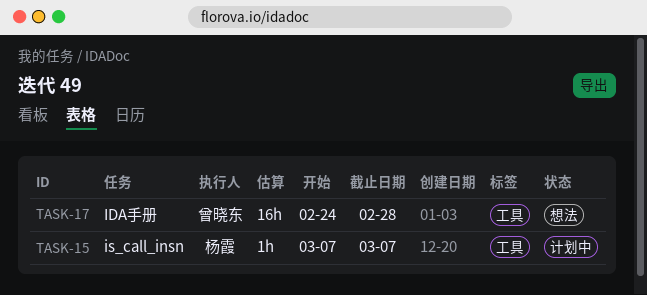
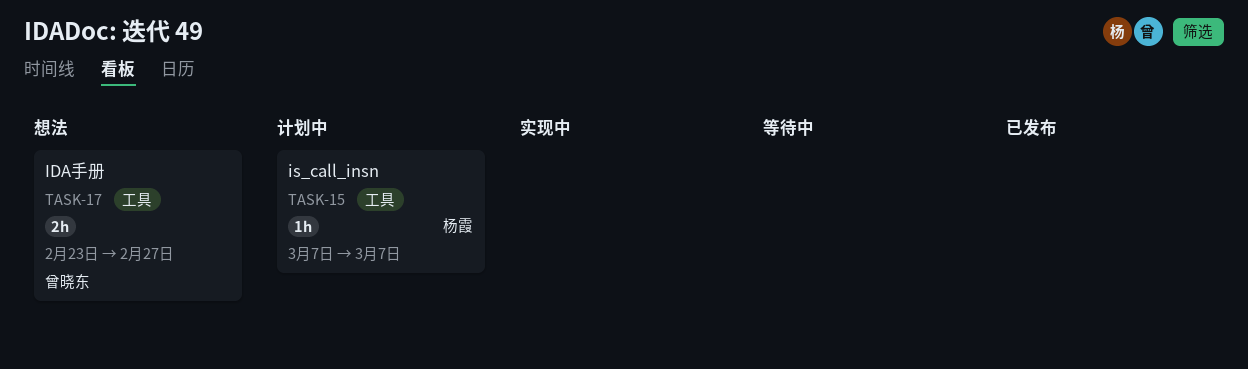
TASK-17, estimate: 16h -> 2h
TASK-17, start: Feb 24 -> Feb 23
TASK-17, due: Feb 28 -> Feb 27

